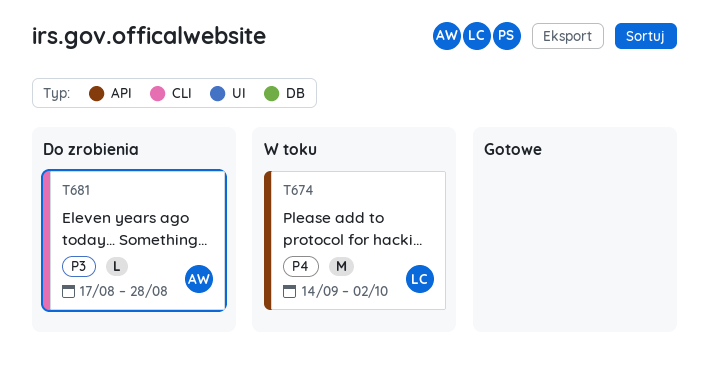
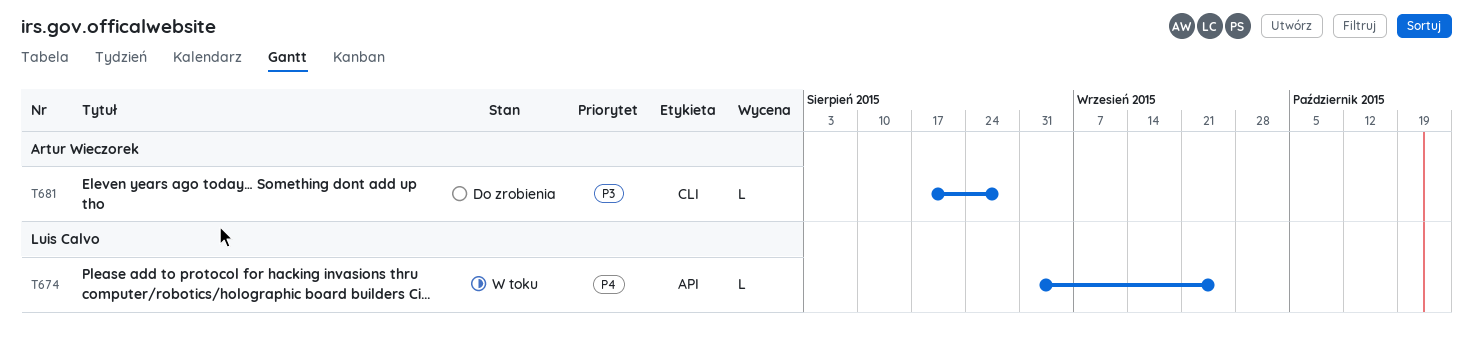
T674, estimate: M -> L
T674, start: Sep 14 -> Aug 31
T674, due: Oct 2 -> Sep 25

